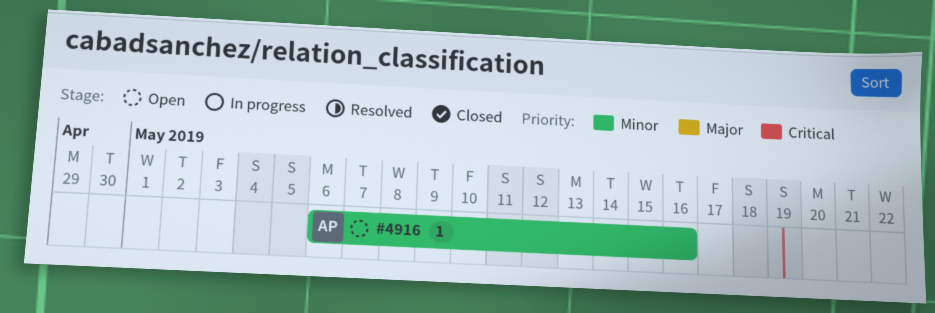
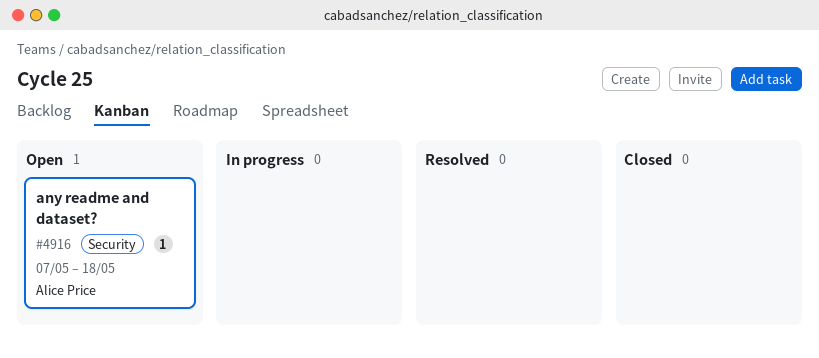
#4916, start: May 6 -> May 7
#4916, due: May 16 -> May 18

